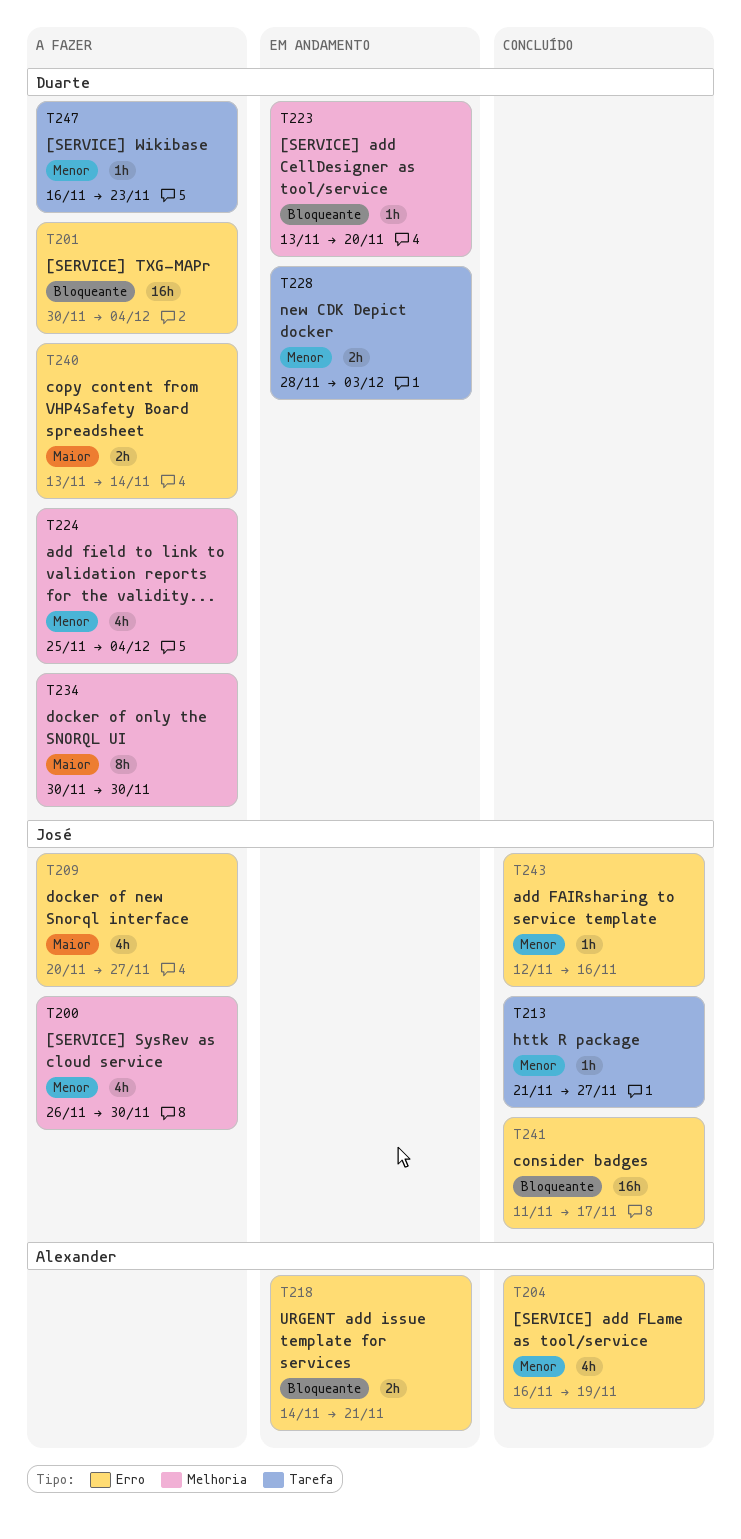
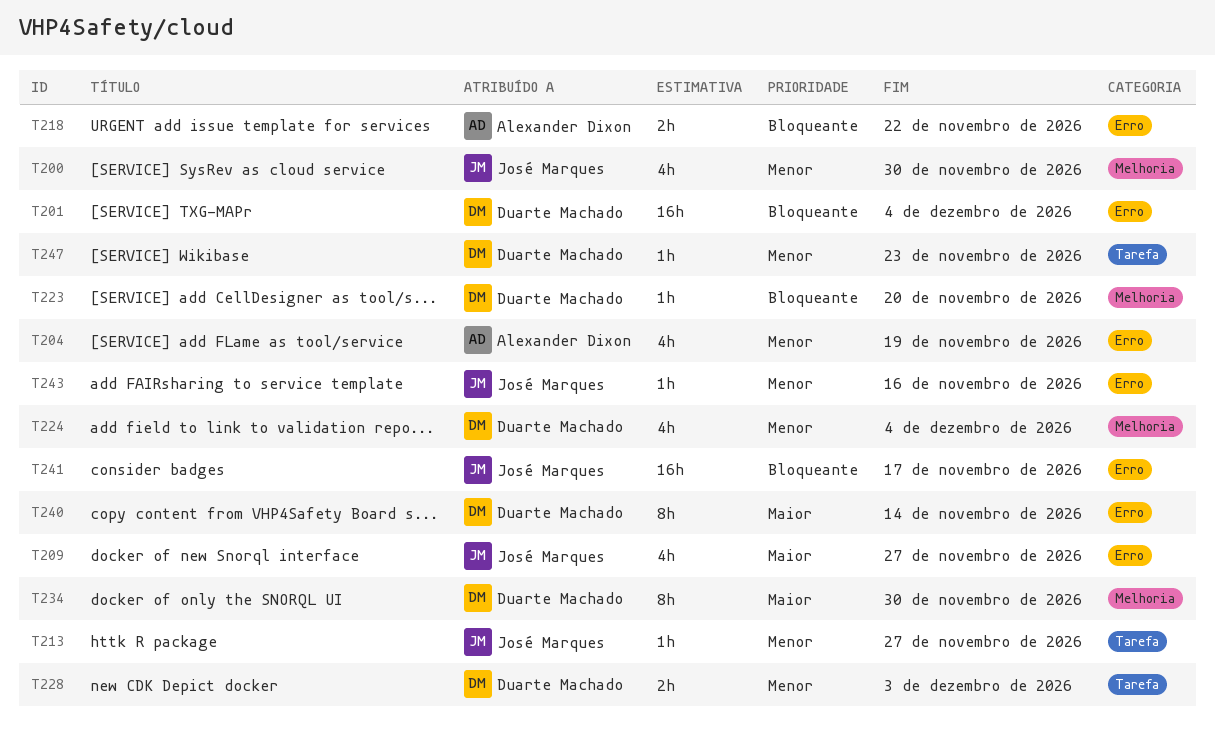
T218, due: Nov 21 -> Nov 22
T240, estimate: 2h -> 8h

